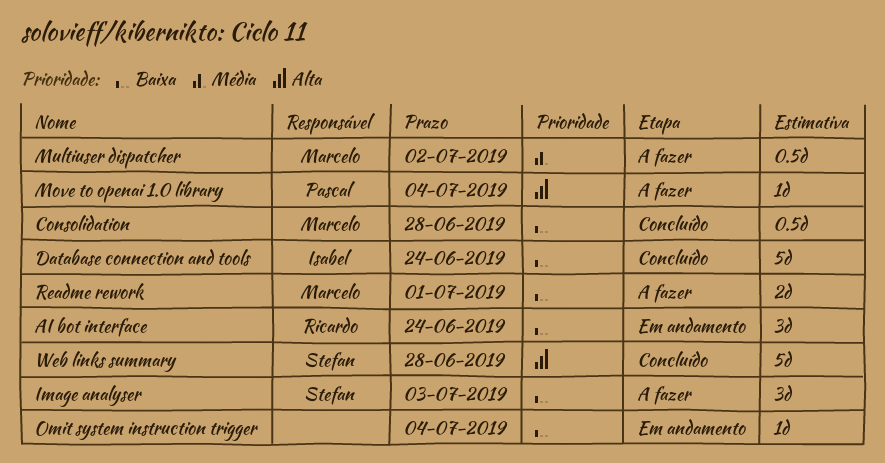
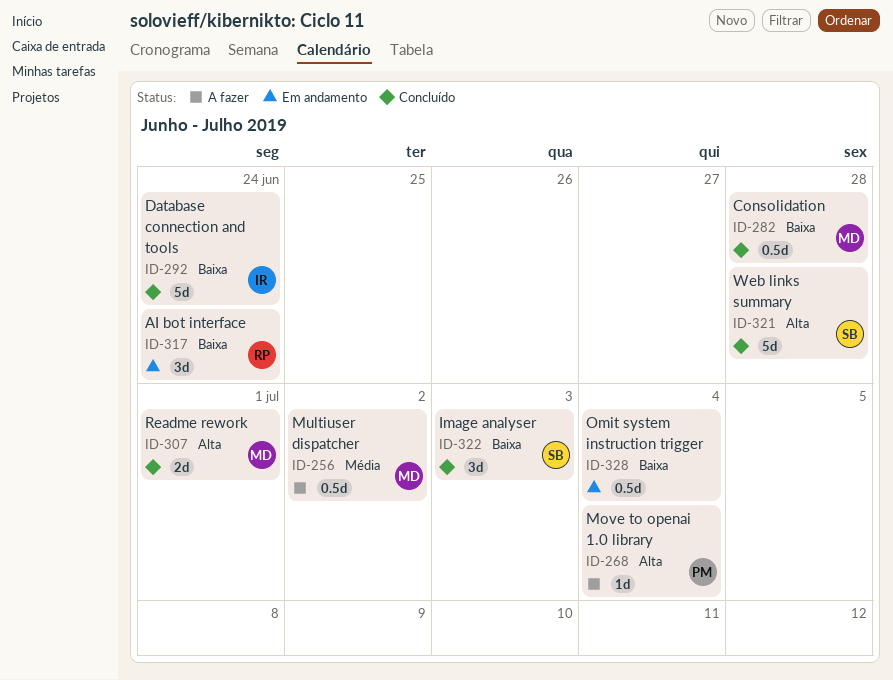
Image analyser, status: A fazer -> Concluído
Omit system instruction trigger, estimate: 1d -> 0.5d
Readme rework, status: A fazer -> Concluído
Readme rework, priority: Baixa -> Alta

